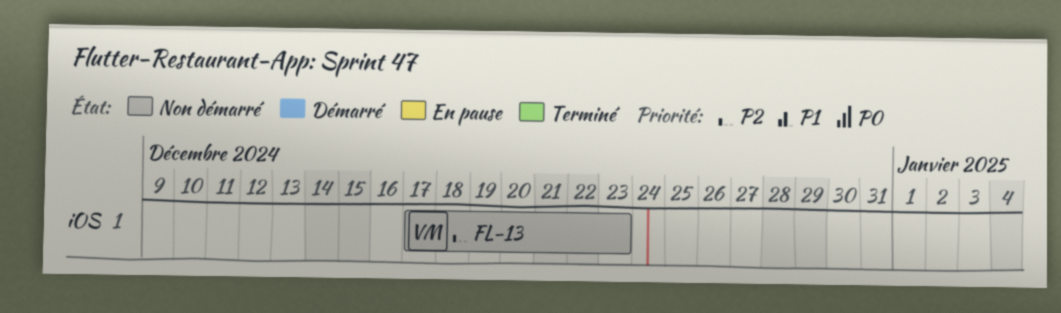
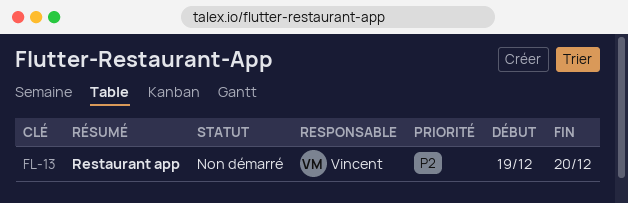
FL-13, start: Dec 17 -> Dec 19
FL-13, due: Dec 23 -> Dec 20

